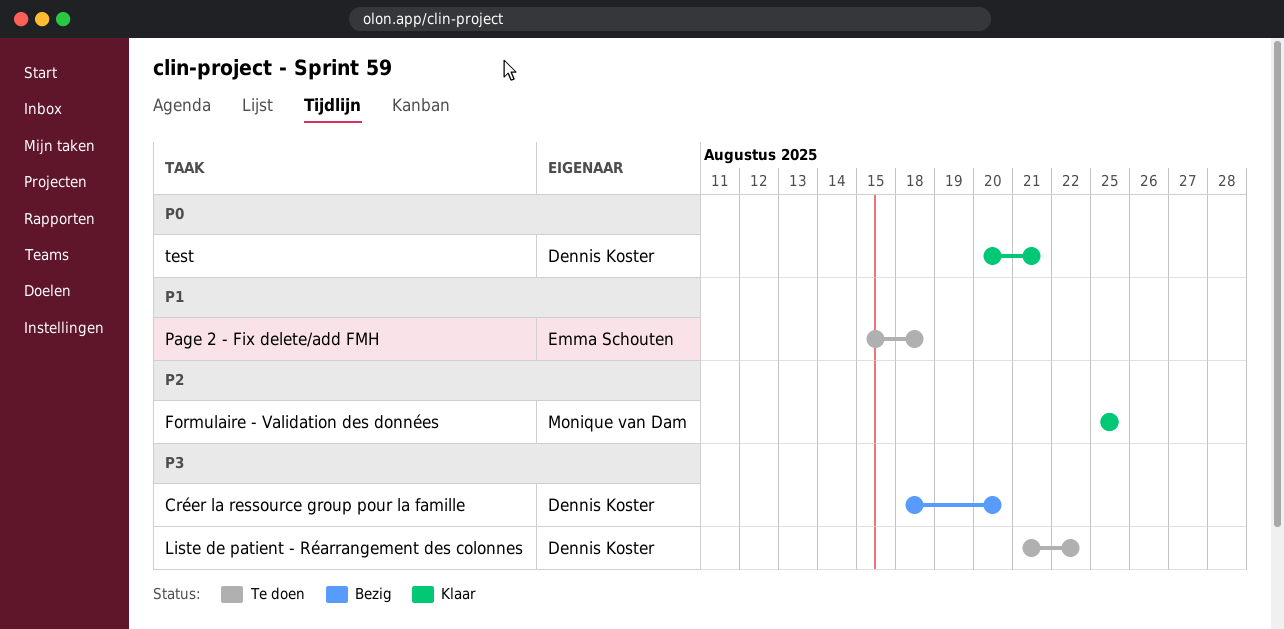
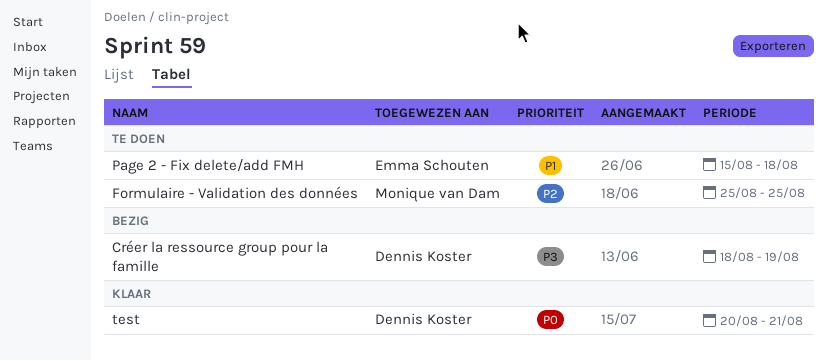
Créer la ressource group pour la famille, due: Aug 20 -> Aug 19
Formulaire - Validation des données, status: Klaar -> Te doen
Liste de patient - Réarrangement des colonnes: present -> none

